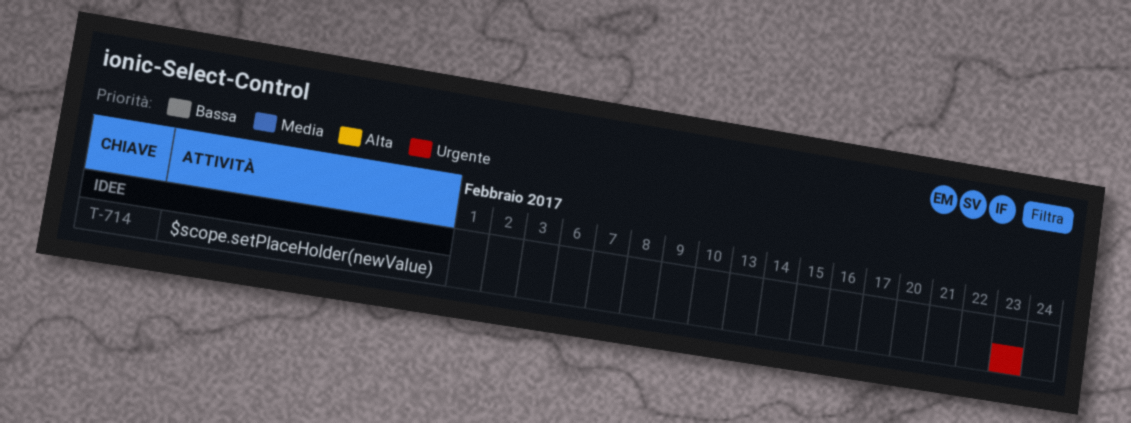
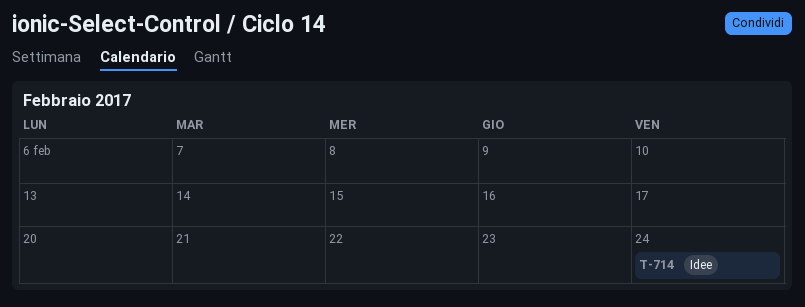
T-714, due: Feb 23 -> Feb 24

